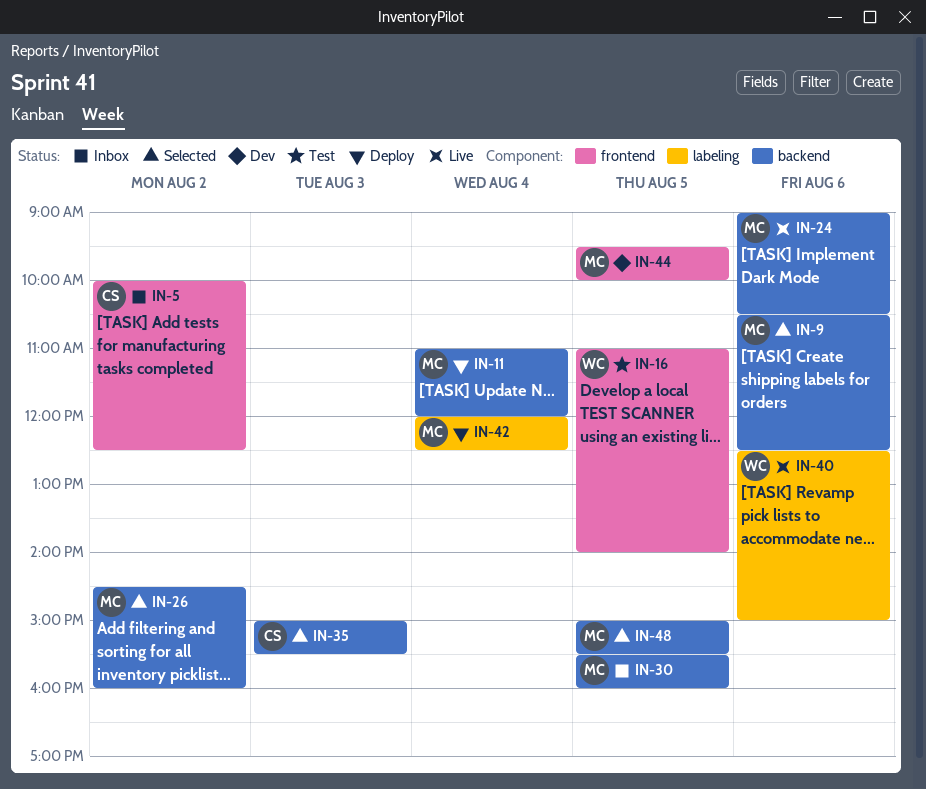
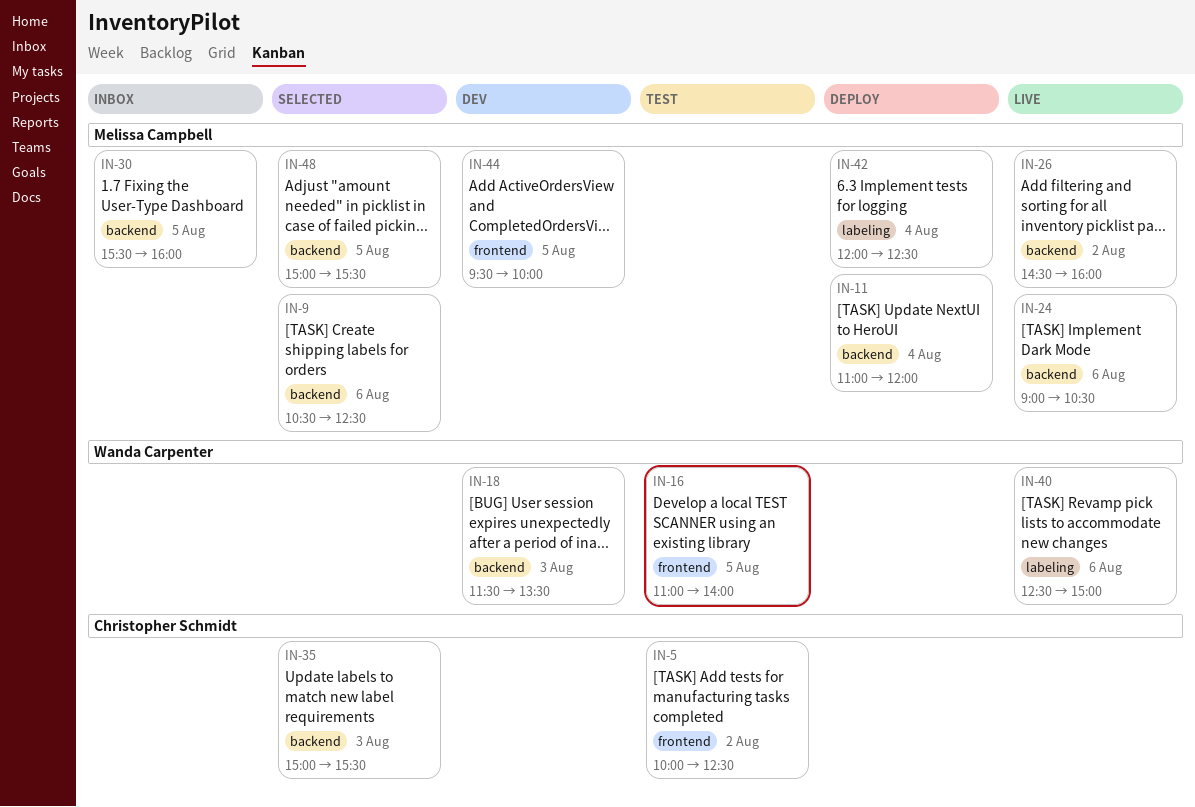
IN-5, status: Inbox -> Test
IN-18: none -> present
IN-26, status: Selected -> Live

